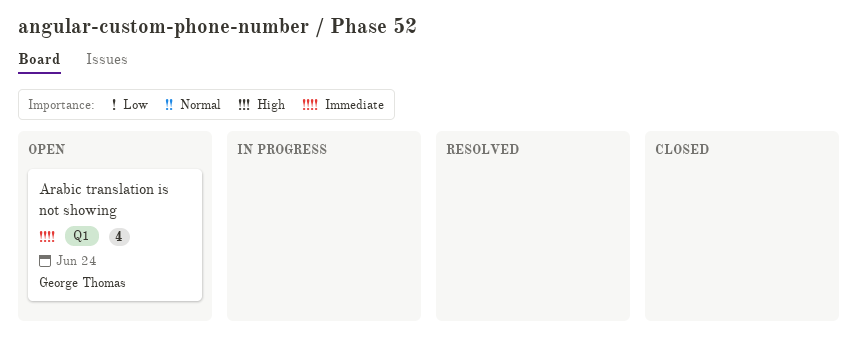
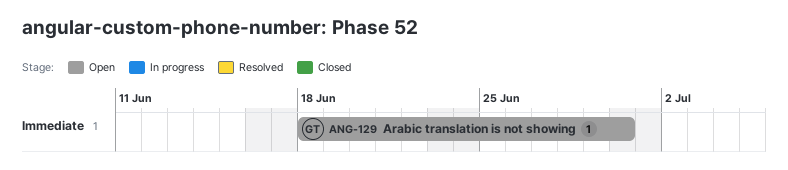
Arabic translation is not showing, estimate: 4 -> 1
Arabic translation is not showing, due: Jun 24 -> Jun 30

